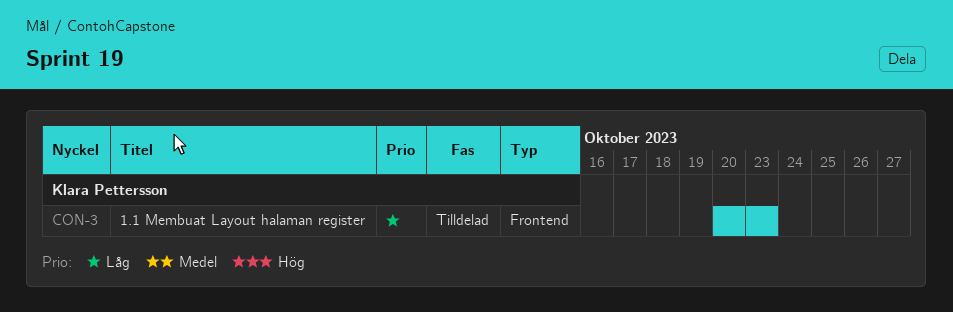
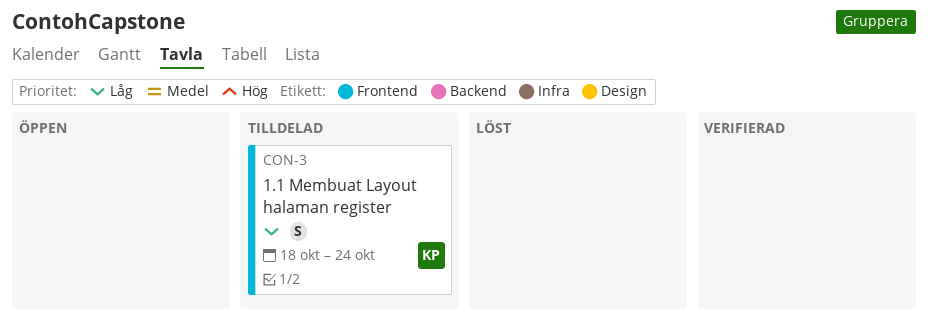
CON-3, start: Oct 20 -> Oct 18
CON-3, due: Oct 23 -> Oct 24

